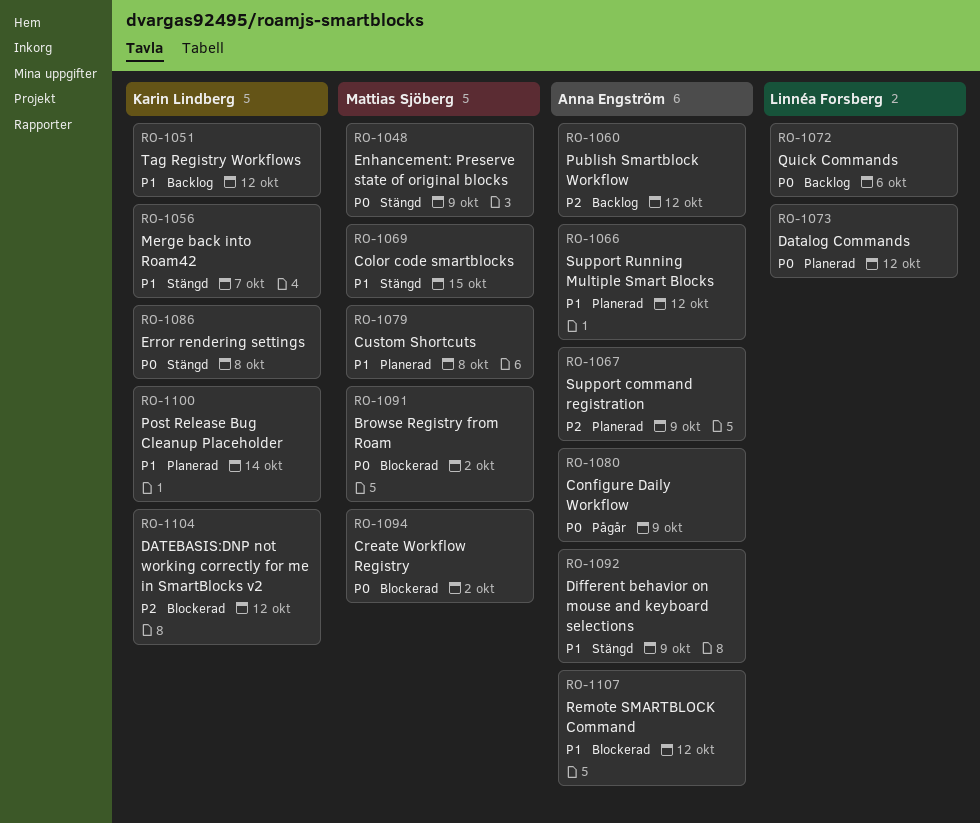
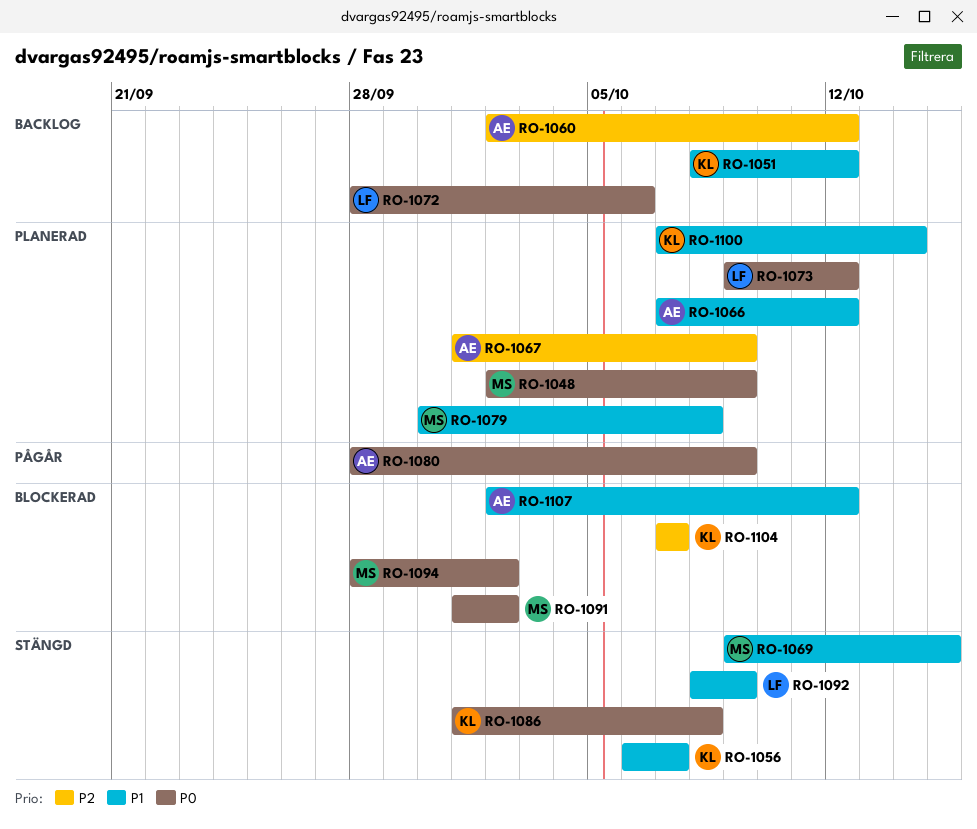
RO-1048, status: Stängd -> Planerad
RO-1092, owner: Anna Engström -> Linnéa Forsberg
RO-1104, due: Oct 12 -> Oct 7

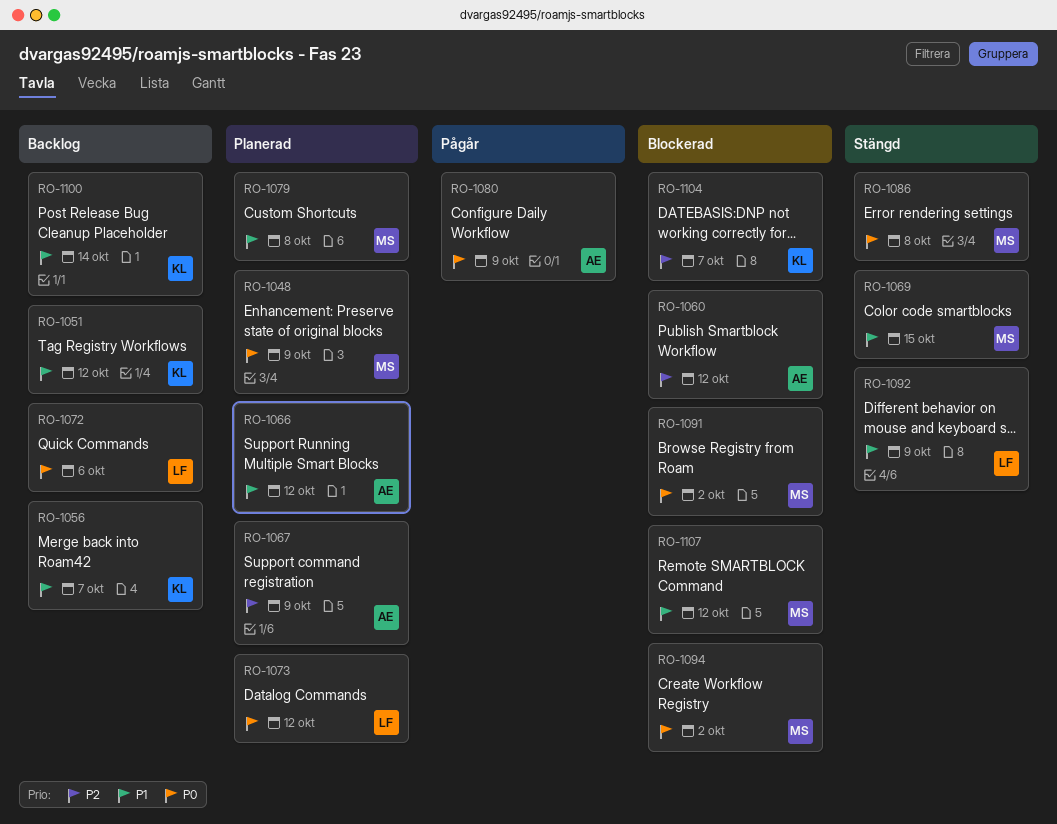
RO-1056, status: Stängd -> Backlog
RO-1060, status: Backlog -> Blockerad
RO-1086, owner: KL -> MS
RO-1100, status: Planerad -> Backlog
RO-1107, owner: AE -> MS

